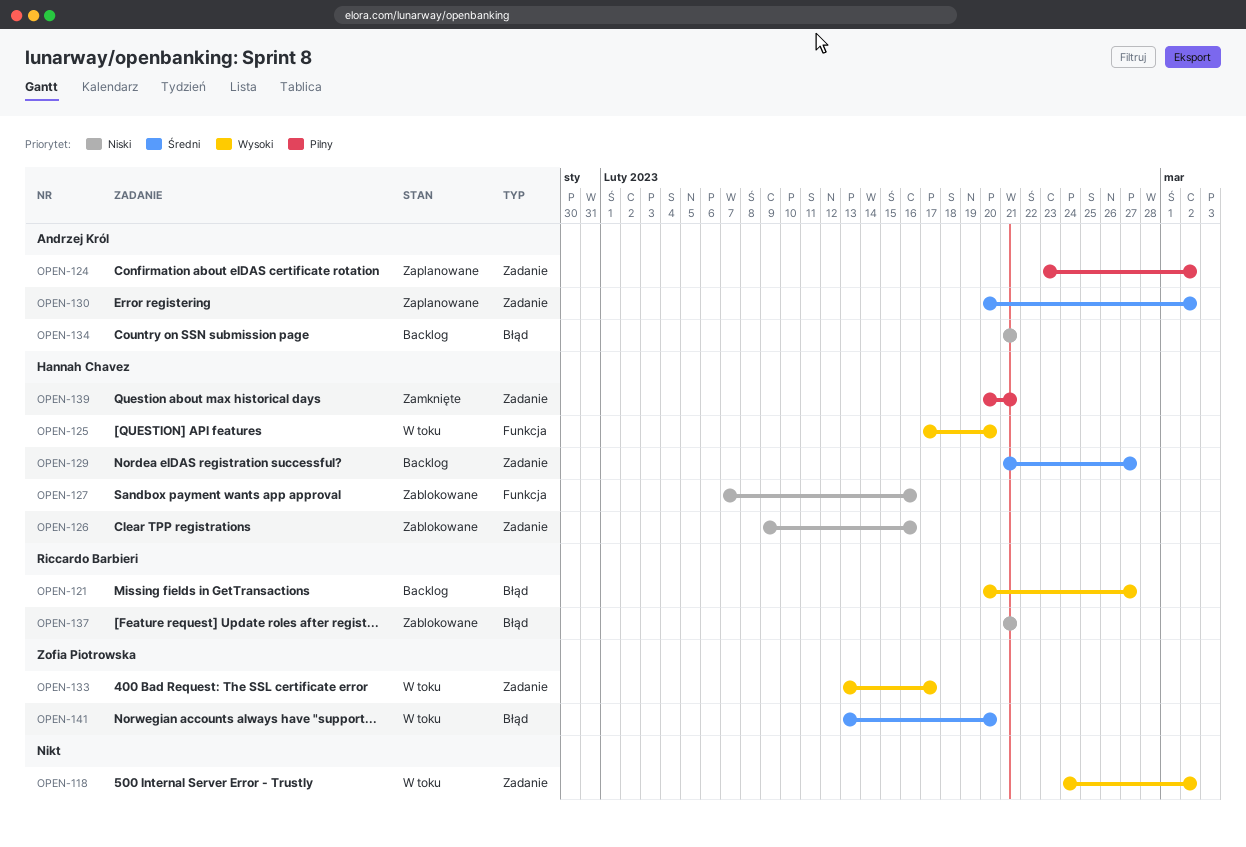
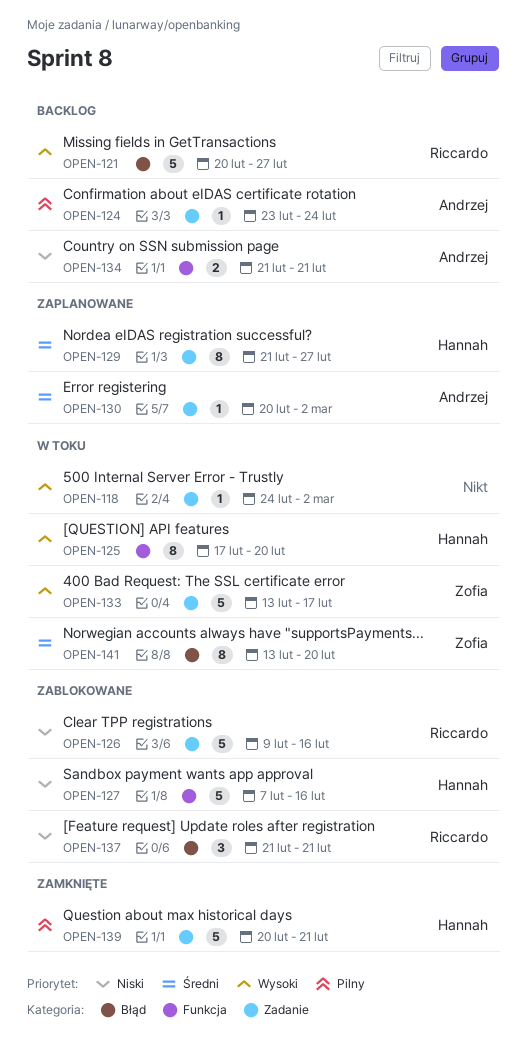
OPEN-124, status: Zaplanowane -> Backlog
OPEN-124, due: Mar 2 -> Feb 24
OPEN-126, owner: Hannah Chavez -> Riccardo Barbieri
OPEN-129, status: Backlog -> Zaplanowane
OPEN-134, label: Błąd -> Funkcja

